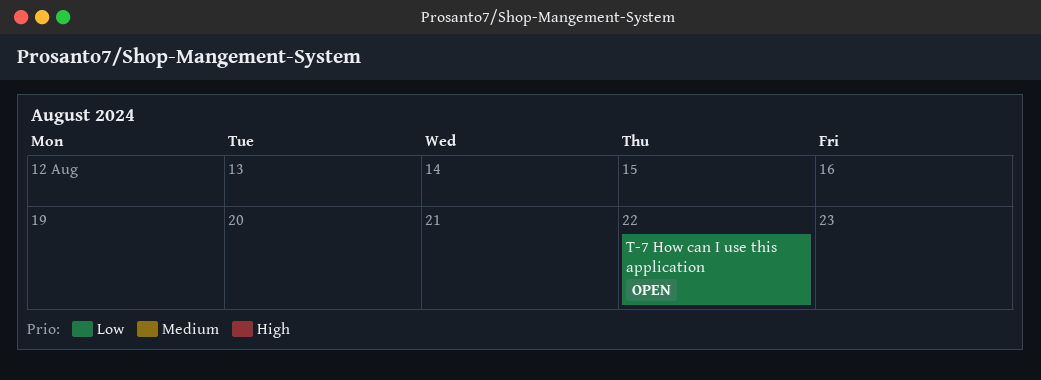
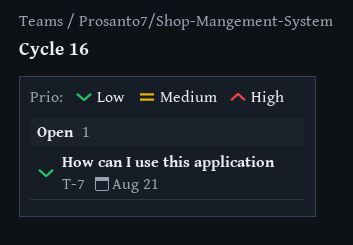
T-7, due: Aug 22 -> Aug 21

